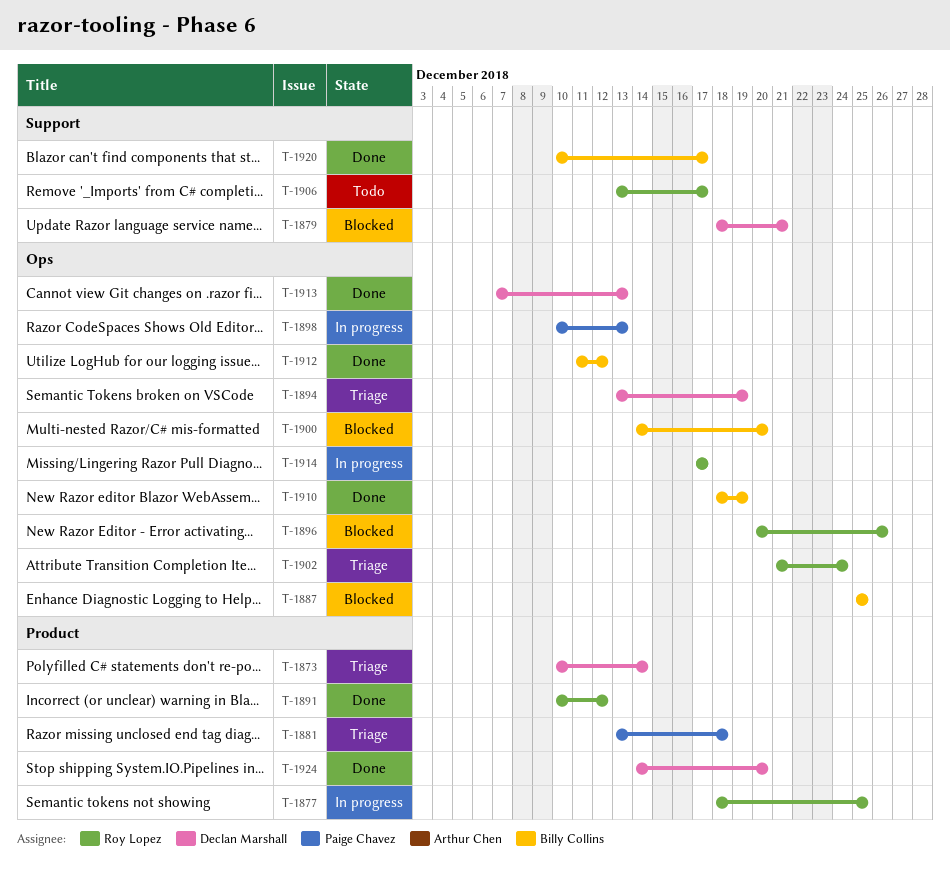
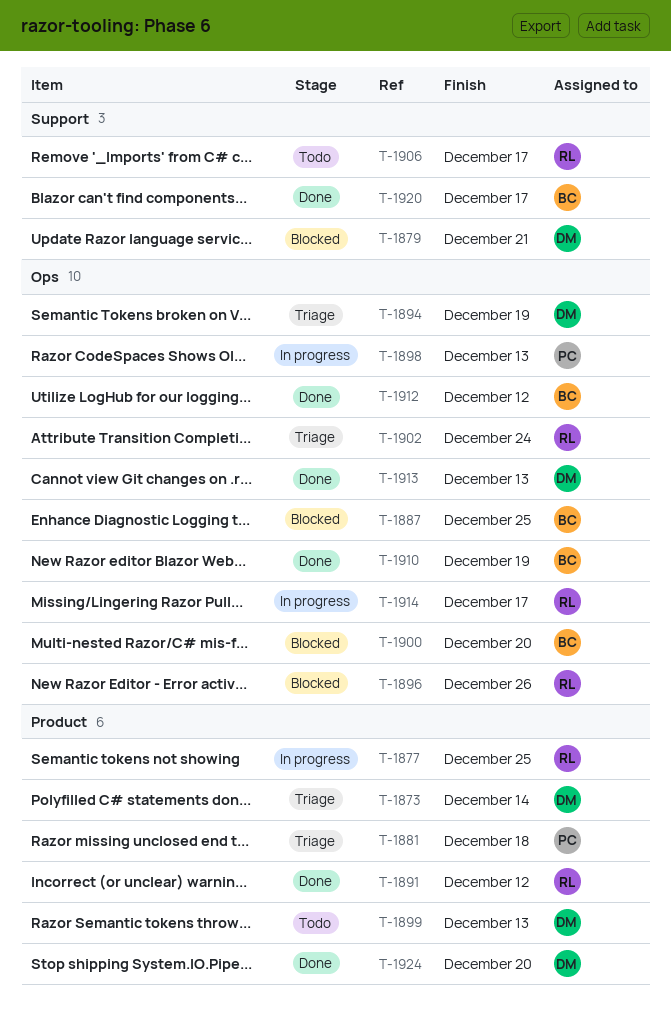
T-1899: none -> present

